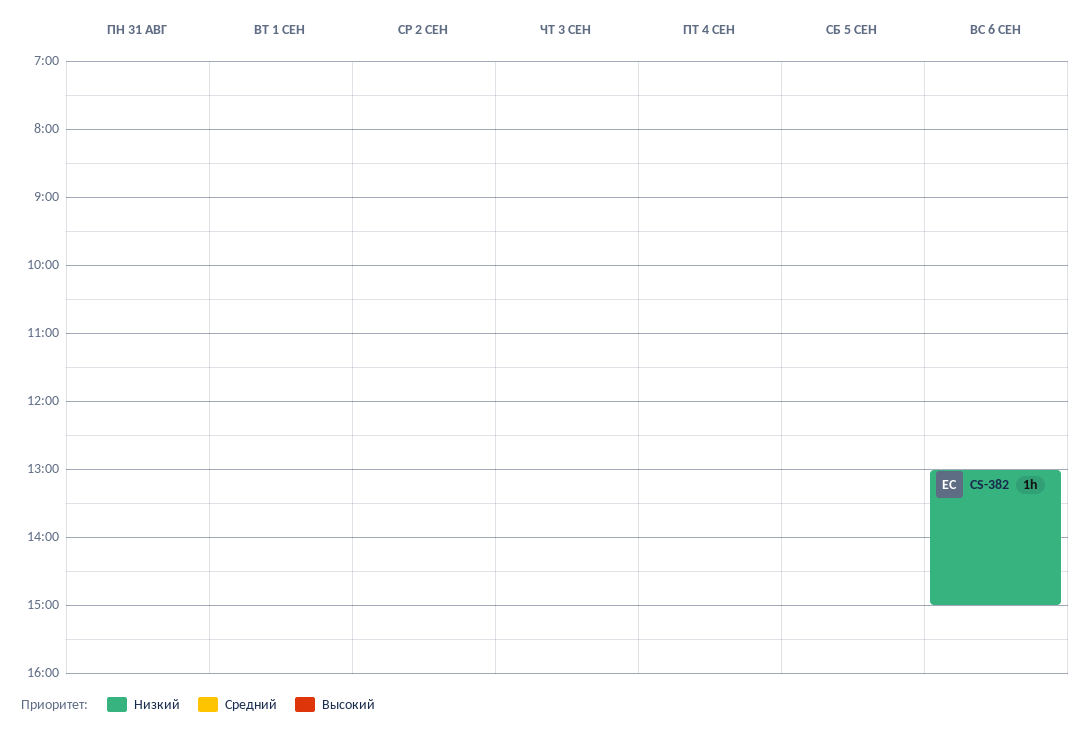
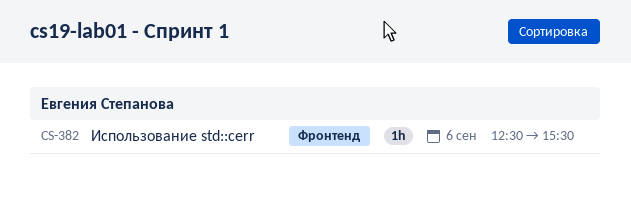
CS-382, begins: 13:00 -> 12:30
CS-382, ends: 15:00 -> 15:30

